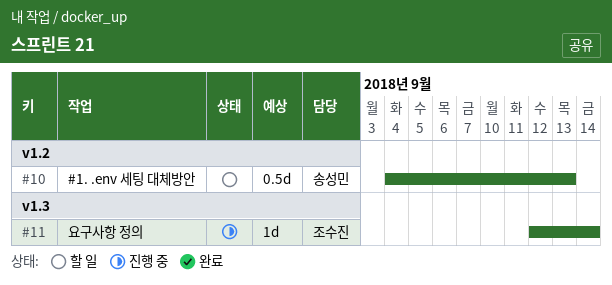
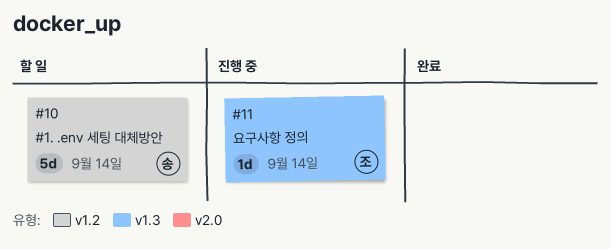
#10, estimate: 0.5d -> 5d
#10, due: Sep 13 -> Sep 14

